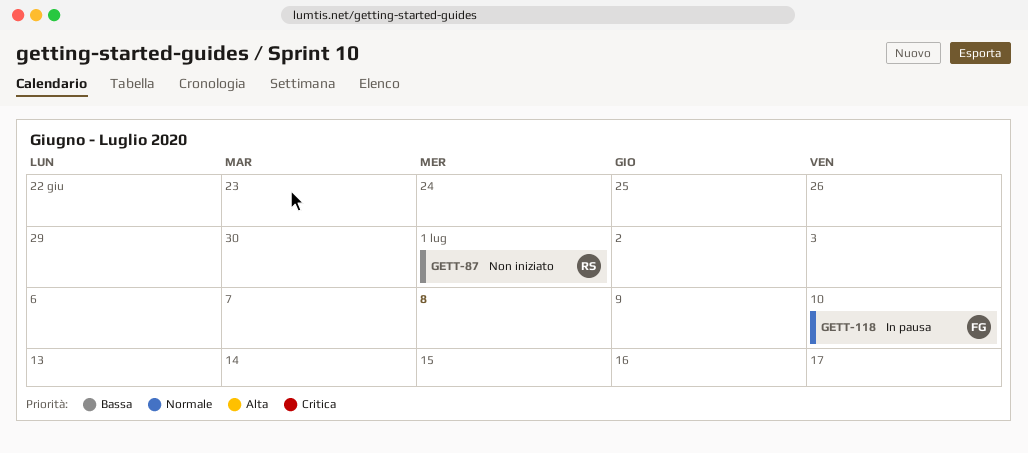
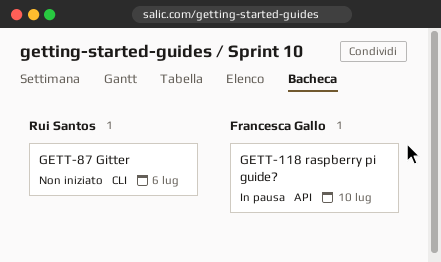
GETT-87, due: Jul 1 -> Jul 6

